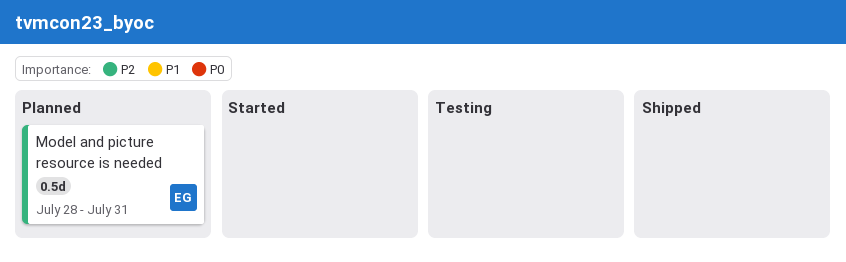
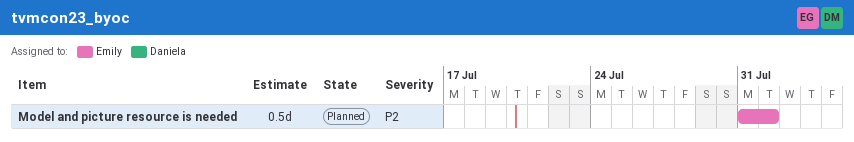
Model and picture resource is needed, start: Jul 28 -> Jul 31
Model and picture resource is needed, due: Jul 31 -> Aug 1

